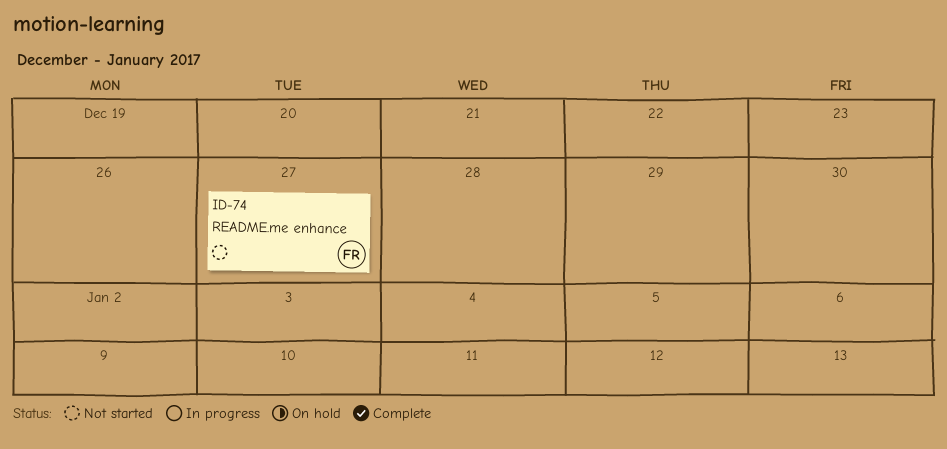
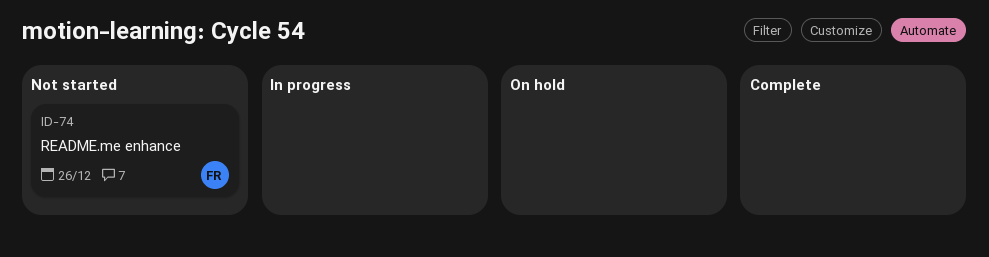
ID-74, due: Dec 27 -> Dec 26

